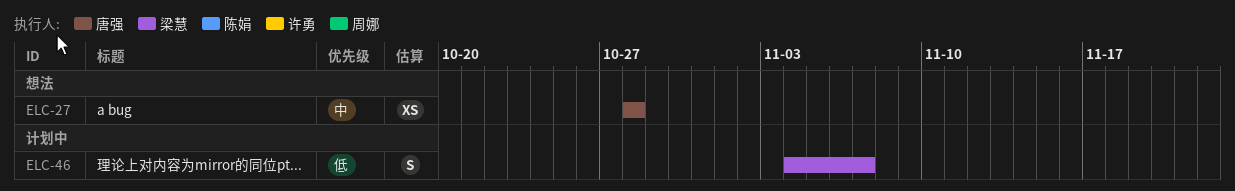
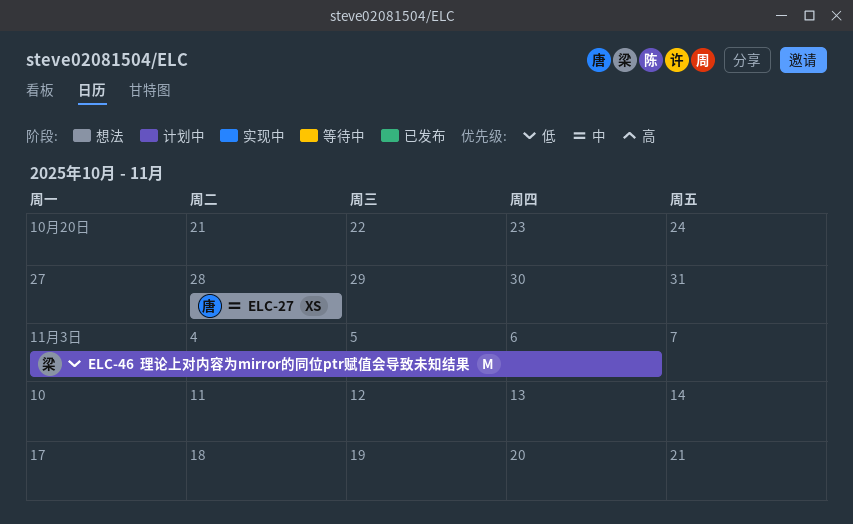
ELC-46, estimate: S -> M
ELC-46, start: Nov 4 -> Nov 3
ELC-46, due: Nov 7 -> Nov 6

